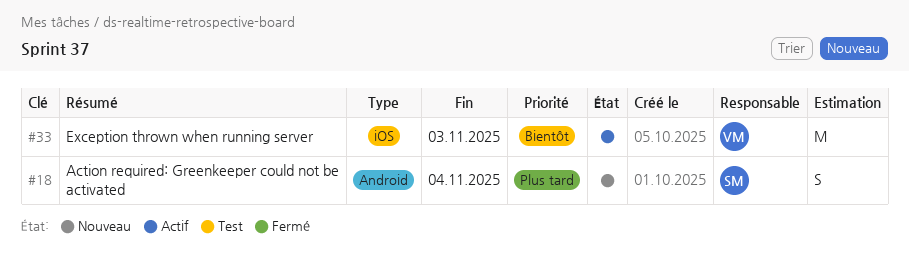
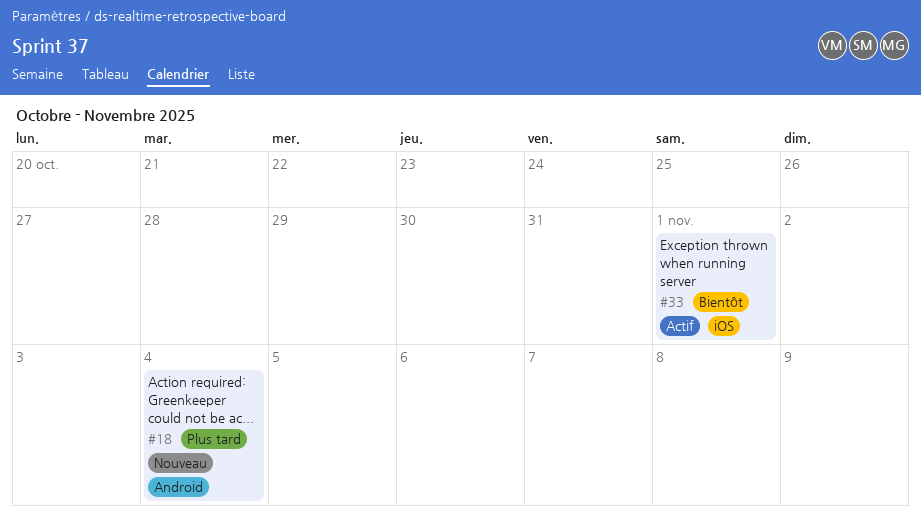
#33, due: Nov 3 -> Nov 1

